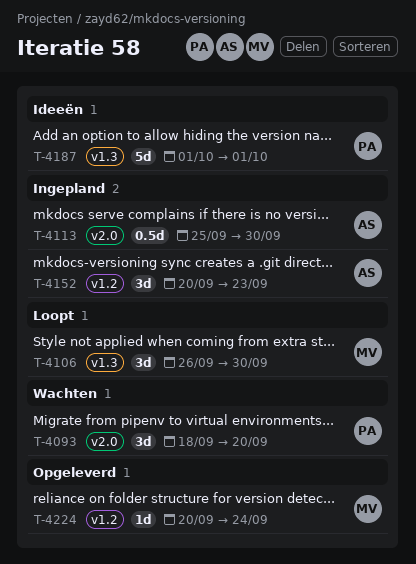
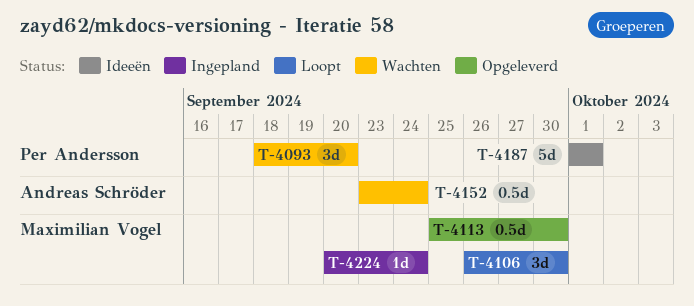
T-4113, status: Ingepland -> Opgeleverd
T-4113, owner: Andreas Schröder -> Maximilian Vogel
T-4152, status: Ingepland -> Wachten
T-4152, estimate: 3d -> 0.5d
T-4152, start: Sep 20 -> Sep 23
T-4152, due: Sep 23 -> Sep 24
T-4224, status: Opgeleverd -> Ingepland

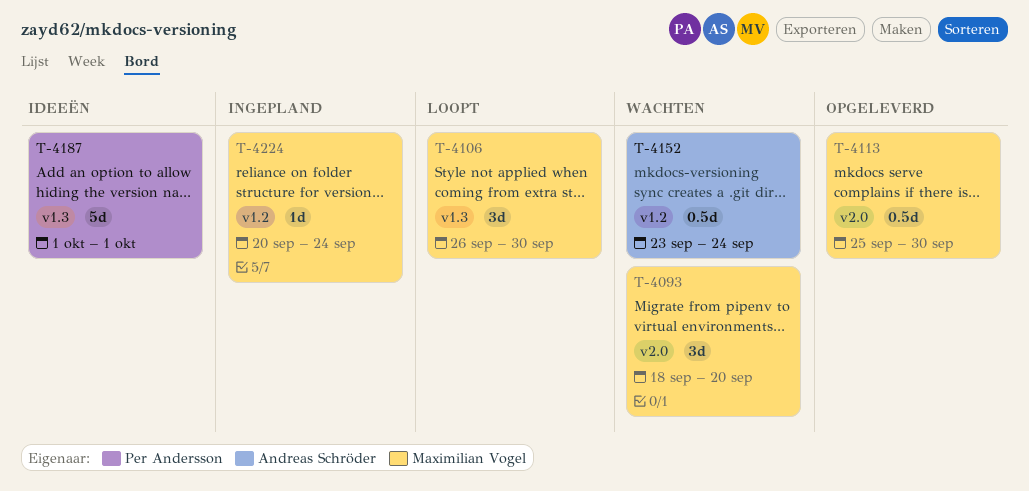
T-4093, owner: Per Andersson -> Maximilian Vogel

